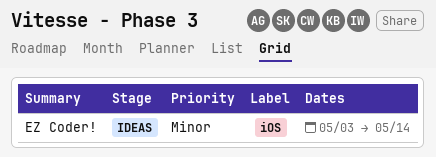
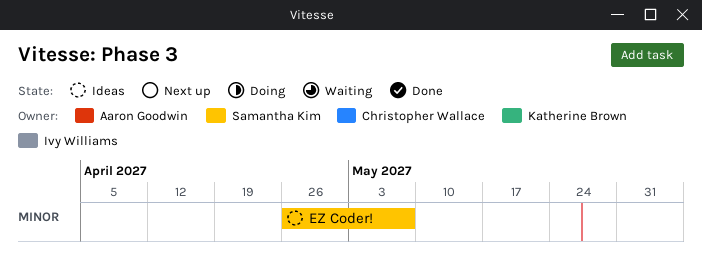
EZ Coder!, start: May 3 -> Apr 26
EZ Coder!, due: May 14 -> May 7

